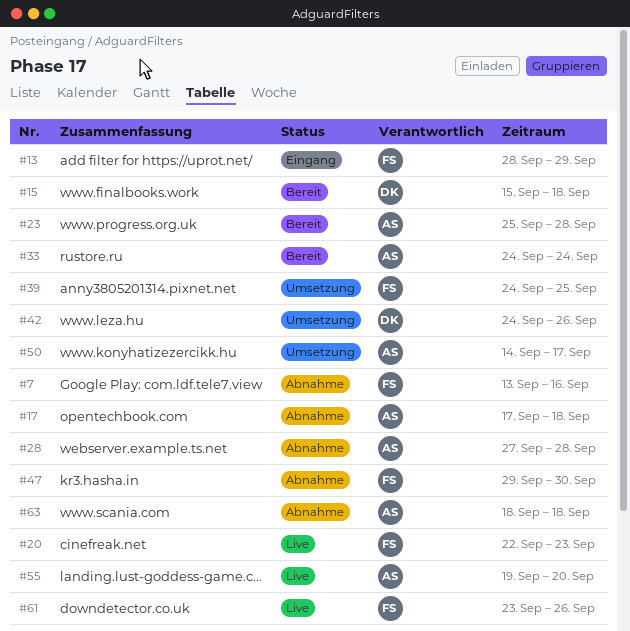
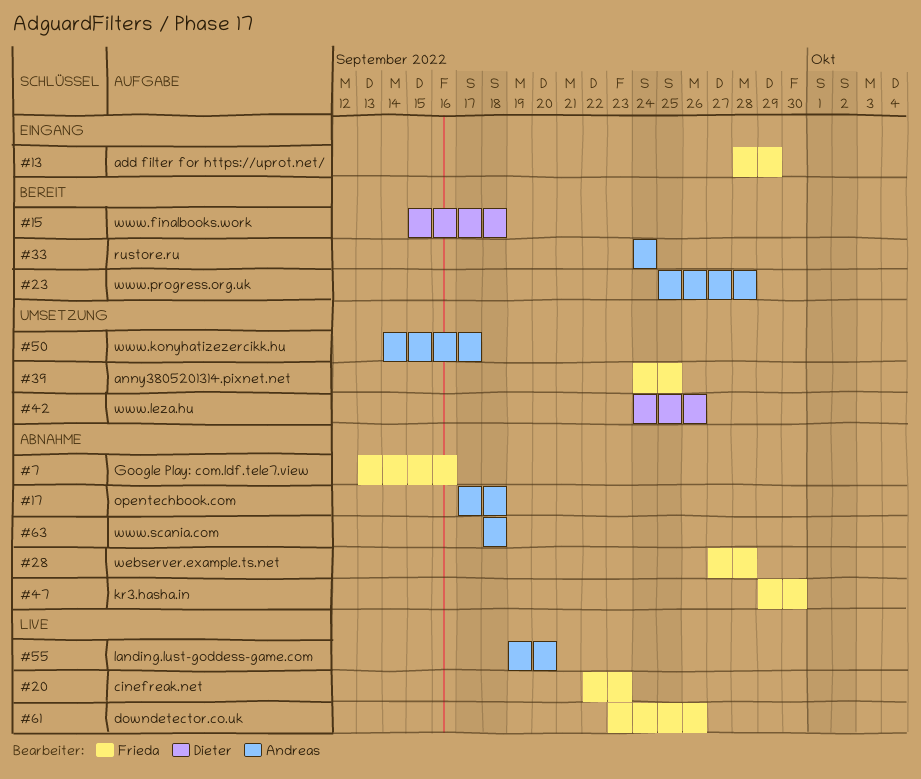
#28, owner: Andreas -> Frieda

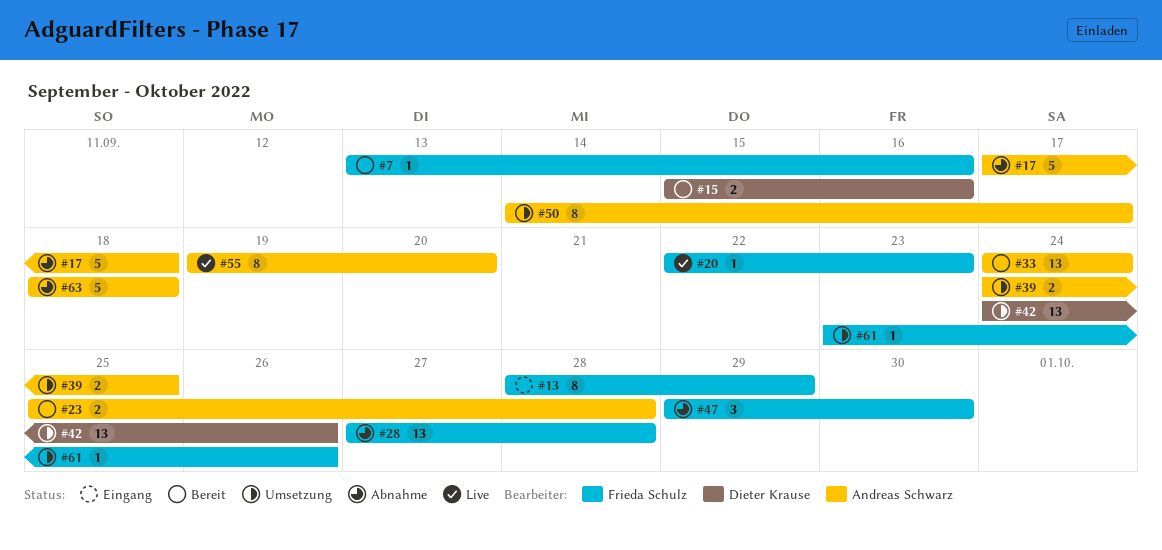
#7, status: Abnahme -> Bereit
#15, due: Sep 18 -> Sep 16
#39, owner: Frieda Schulz -> Andreas Schwarz
#61, status: Live -> Umsetzung

